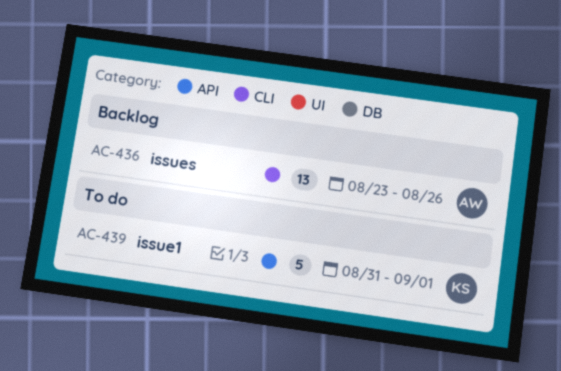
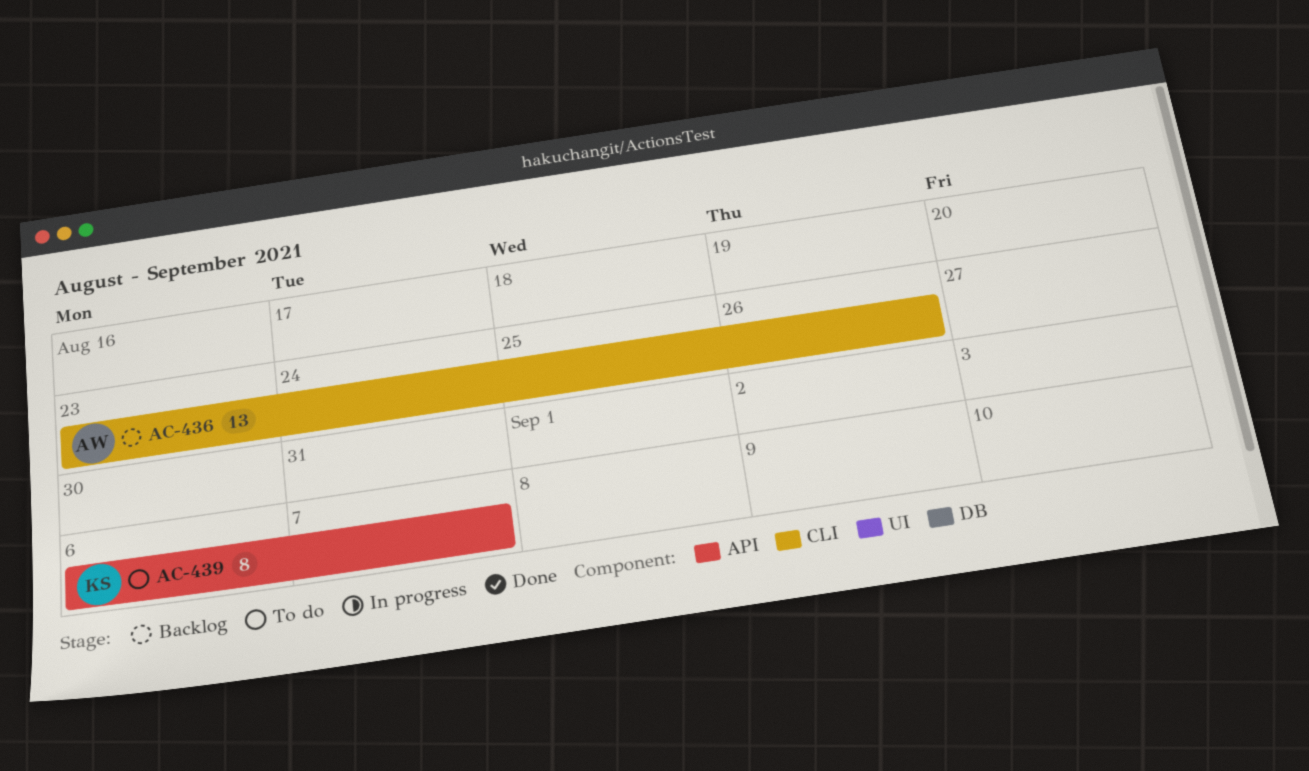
AC-439, estimate: 5 -> 8
AC-439, start: Aug 31 -> Sep 6
AC-439, due: Sep 1 -> Sep 7

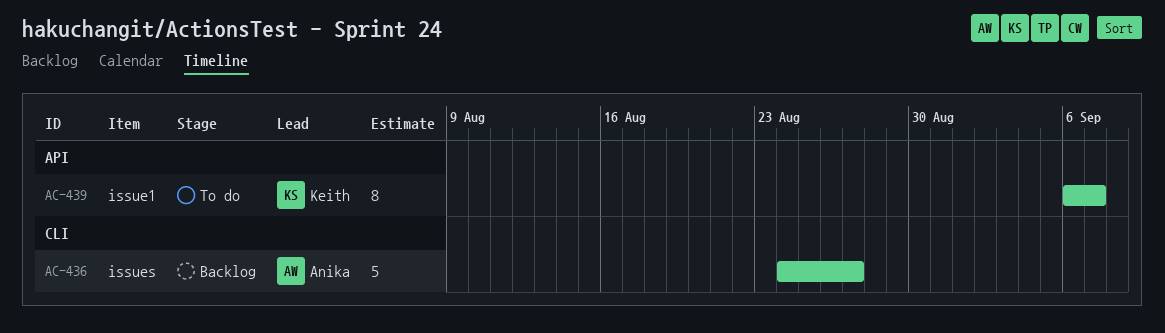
AC-436, estimate: 13 -> 5
AC-436, start: Aug 23 -> Aug 24
AC-436, due: Aug 26 -> Aug 27

